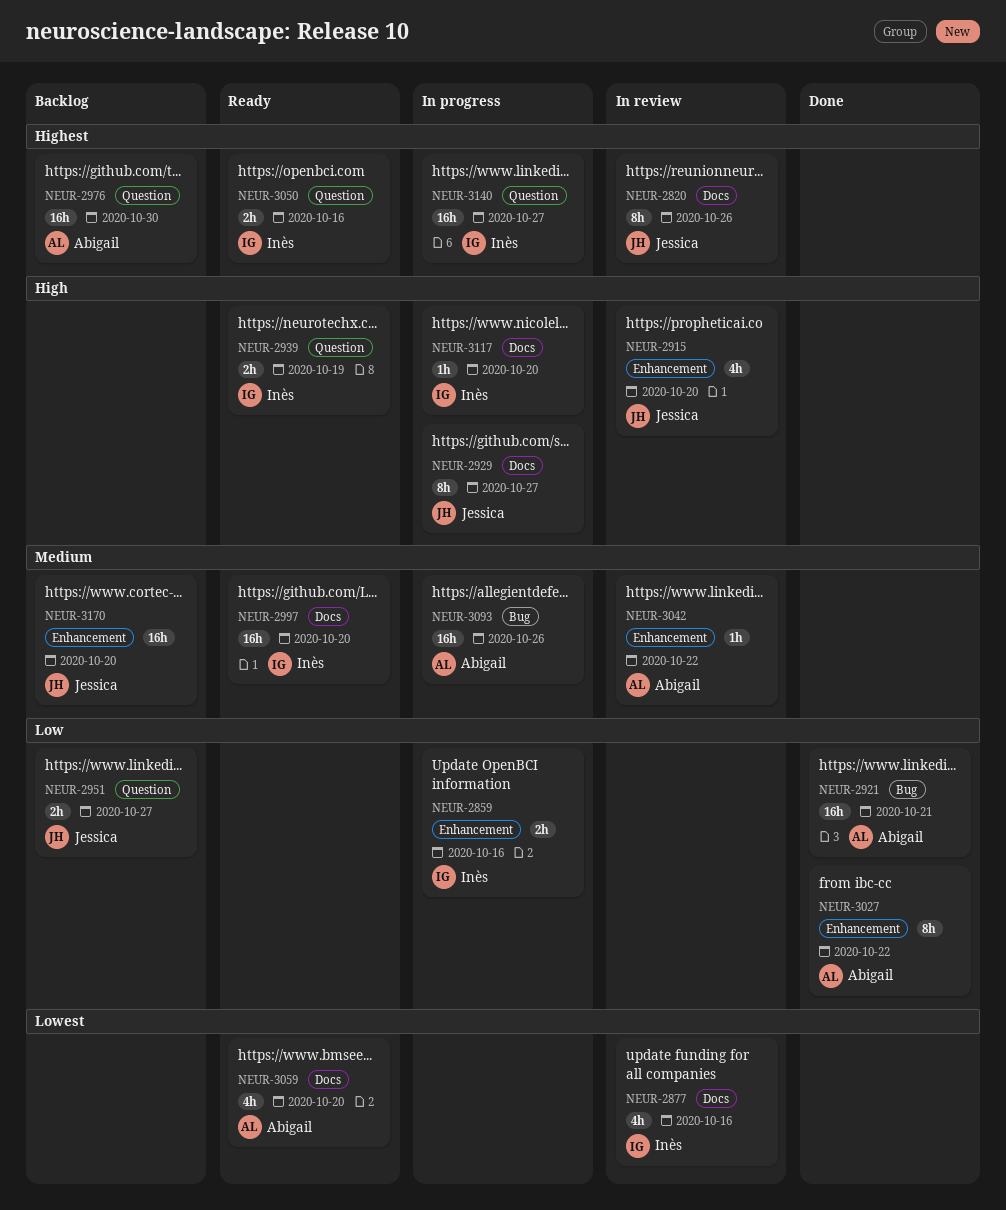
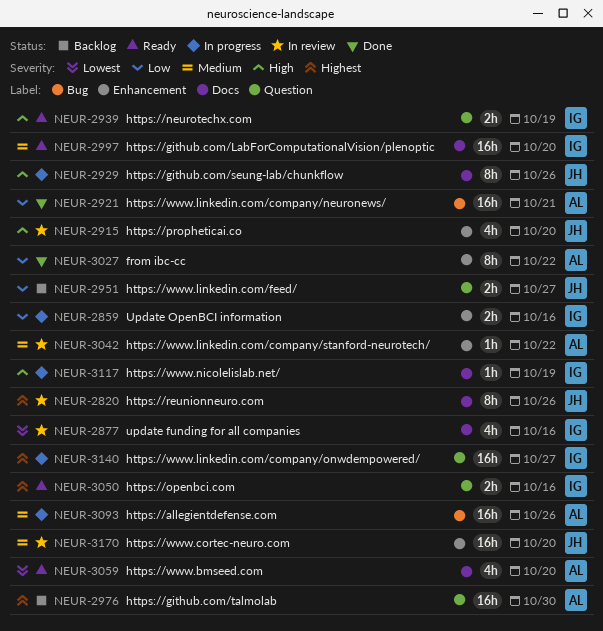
NEUR-2929, due: Oct 27 -> Oct 26
NEUR-3117, due: Oct 20 -> Oct 19
NEUR-3170, status: Backlog -> In review

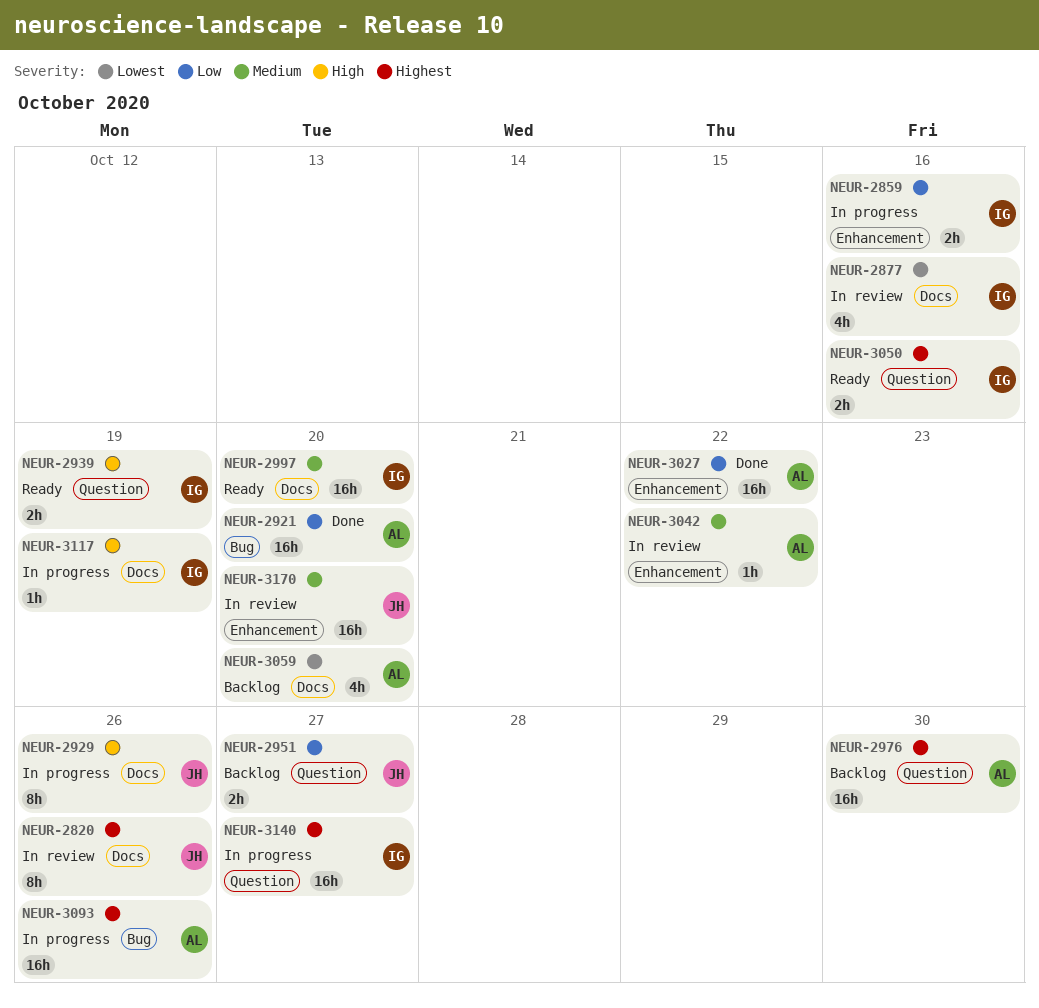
NEUR-2915: present -> none
NEUR-2921, due: Oct 21 -> Oct 20
NEUR-3027, estimate: 8h -> 16h
NEUR-3059, status: Ready -> Backlog
NEUR-3093, priority: Medium -> Highest

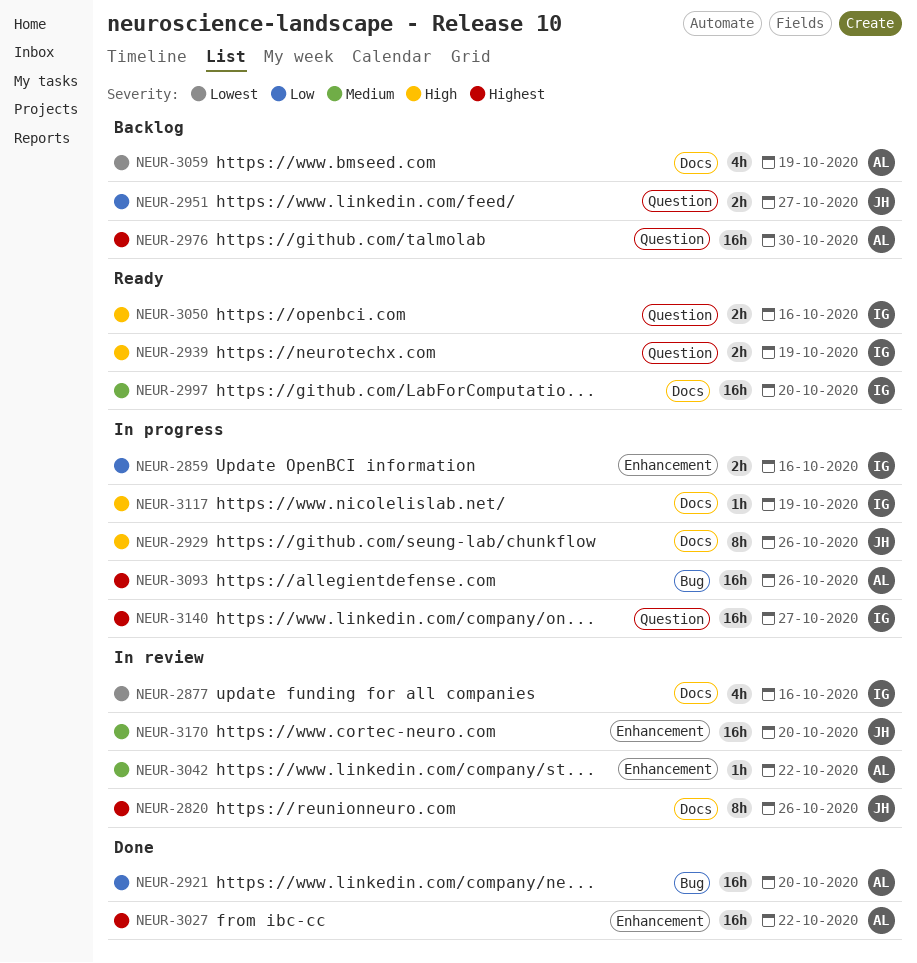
NEUR-3027, priority: Low -> Highest
NEUR-3050, priority: Highest -> High
NEUR-3059, due: Oct 20 -> Oct 19

